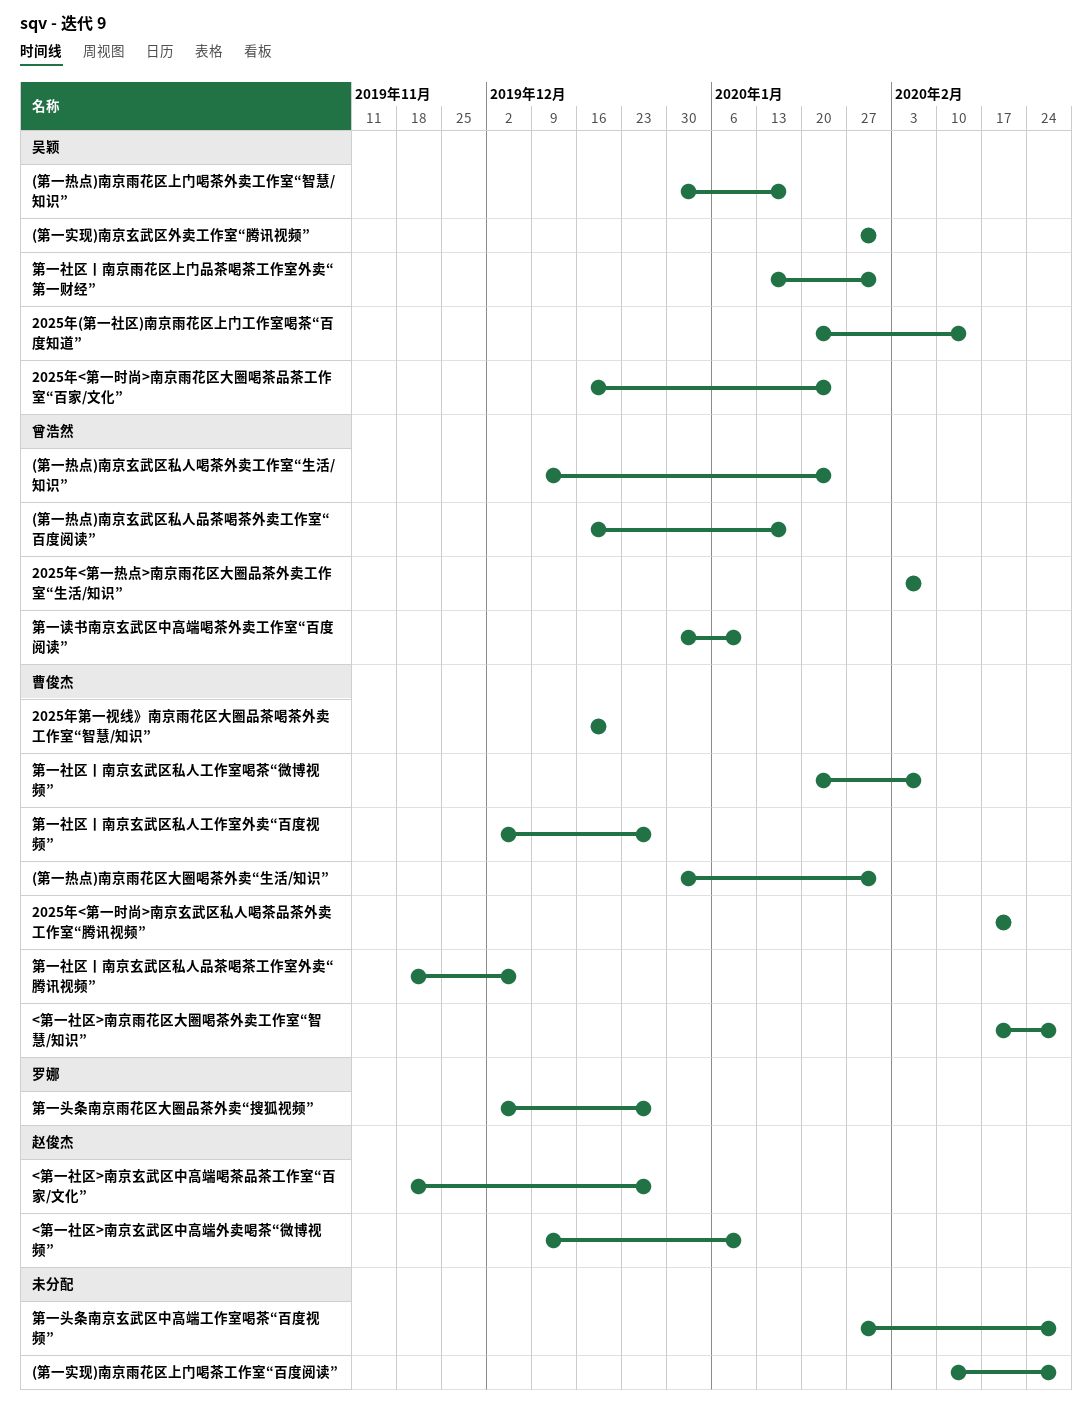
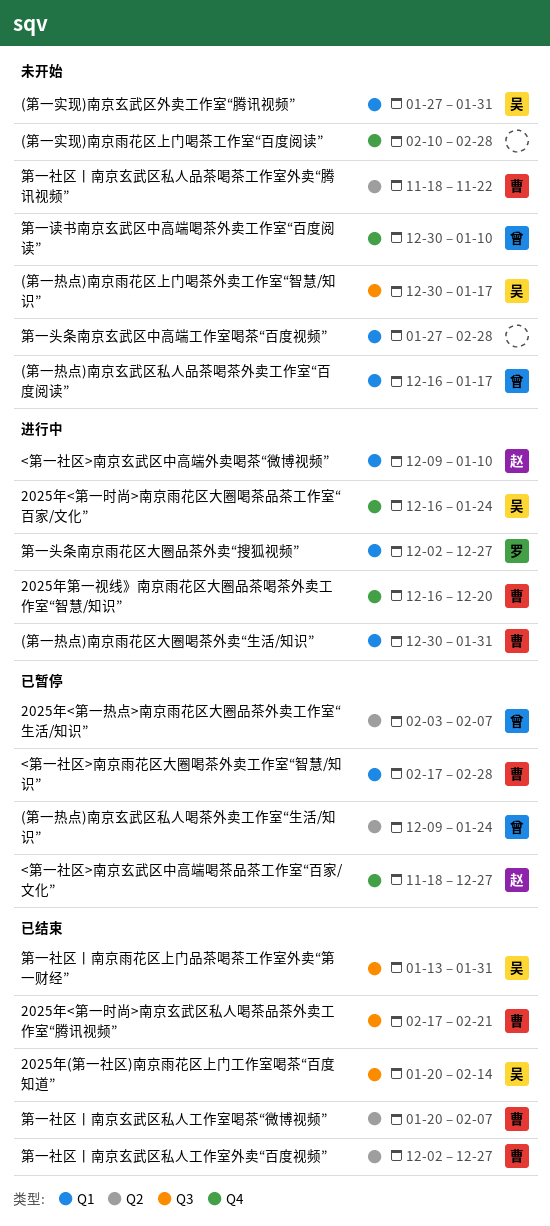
第一社区丨南京玄武区私人品茶喝茶工作室外卖“腾讯视频”, due: Dec 6 -> Nov 22

